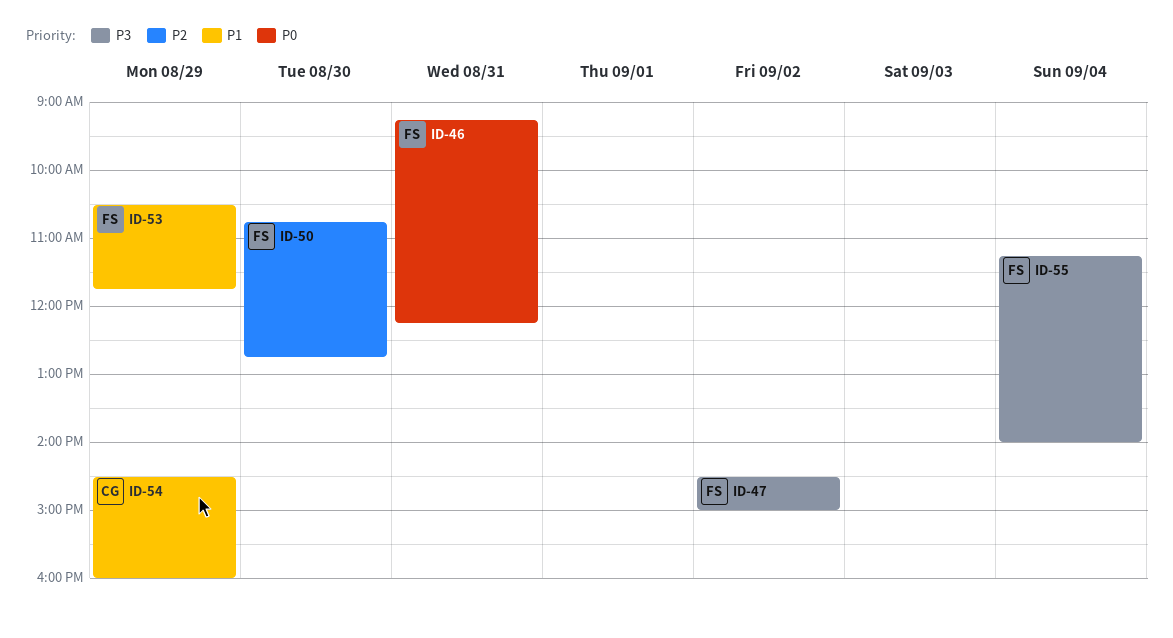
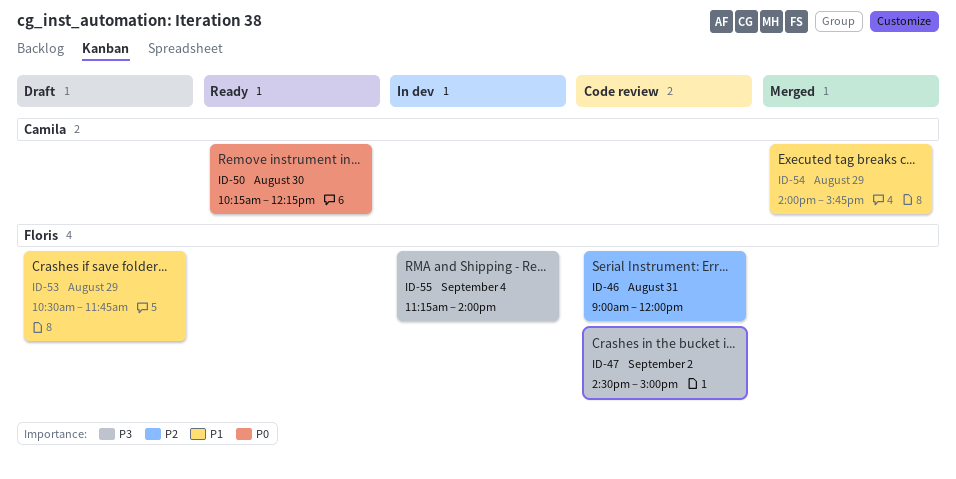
ID-46, priority: P0 -> P2
ID-46, begins: 09:15 -> 09:00
ID-46, ends: 12:15 -> 12:00
ID-50, owner: Floris -> Camila
ID-50, priority: P2 -> P0
ID-50, begins: 10:45 -> 10:15
ID-50, ends: 12:45 -> 12:15
ID-54, begins: 14:30 -> 14:00
ID-54, ends: 16:00 -> 15:45

